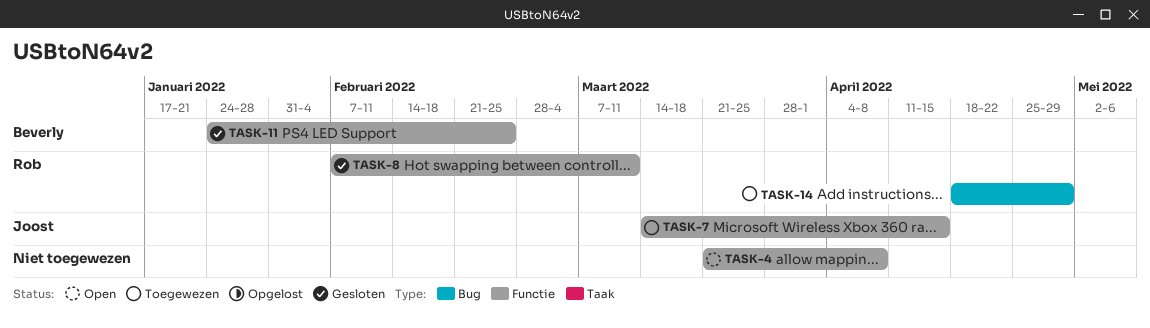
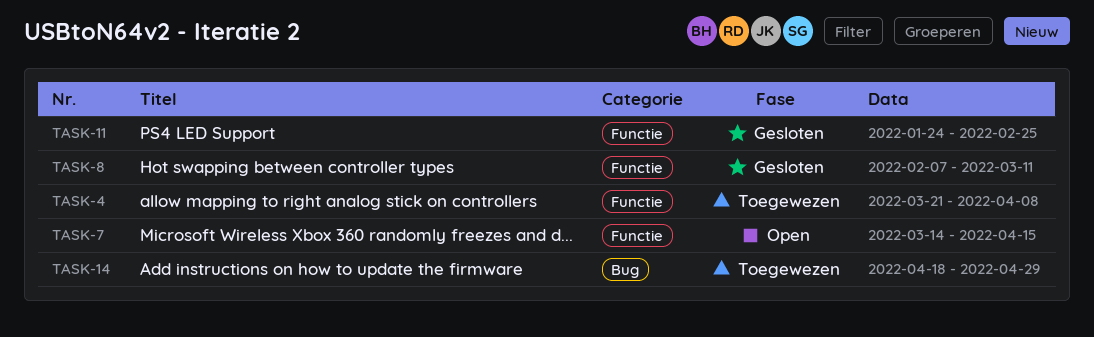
TASK-4, status: Open -> Toegewezen
TASK-7, status: Toegewezen -> Open

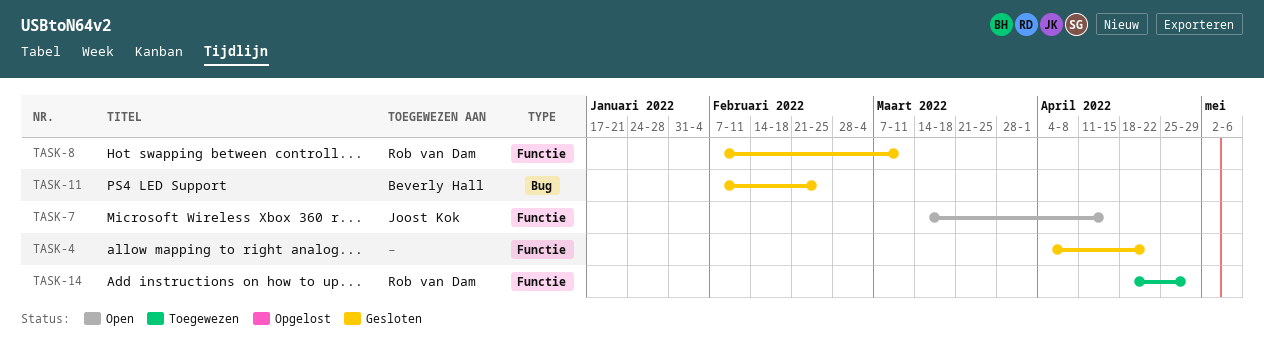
TASK-4, status: Toegewezen -> Gesloten
TASK-4, start: Mar 21 -> Apr 4
TASK-4, due: Apr 8 -> Apr 22
TASK-11, label: Functie -> Bug
TASK-11, start: Jan 24 -> Feb 7
TASK-14, label: Bug -> Functie

